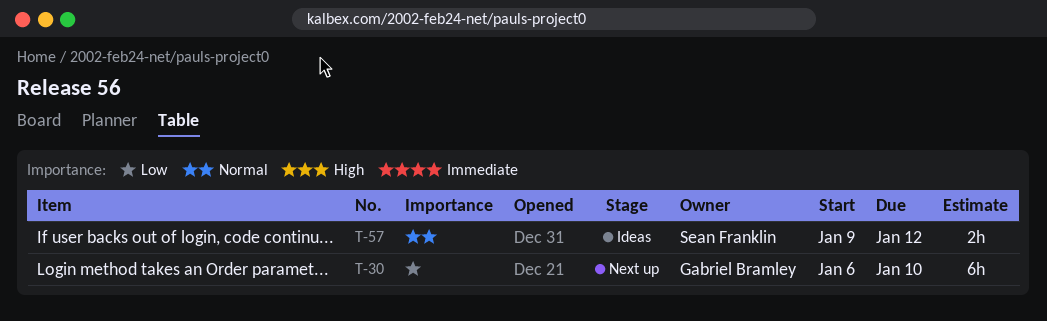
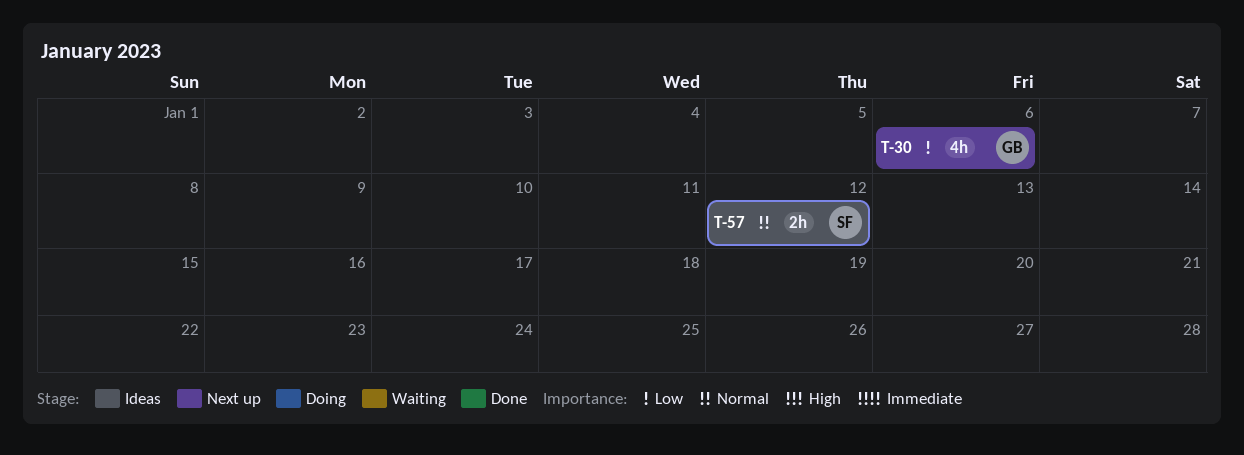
T-30, estimate: 6h -> 4h
T-30, due: Jan 10 -> Jan 6

